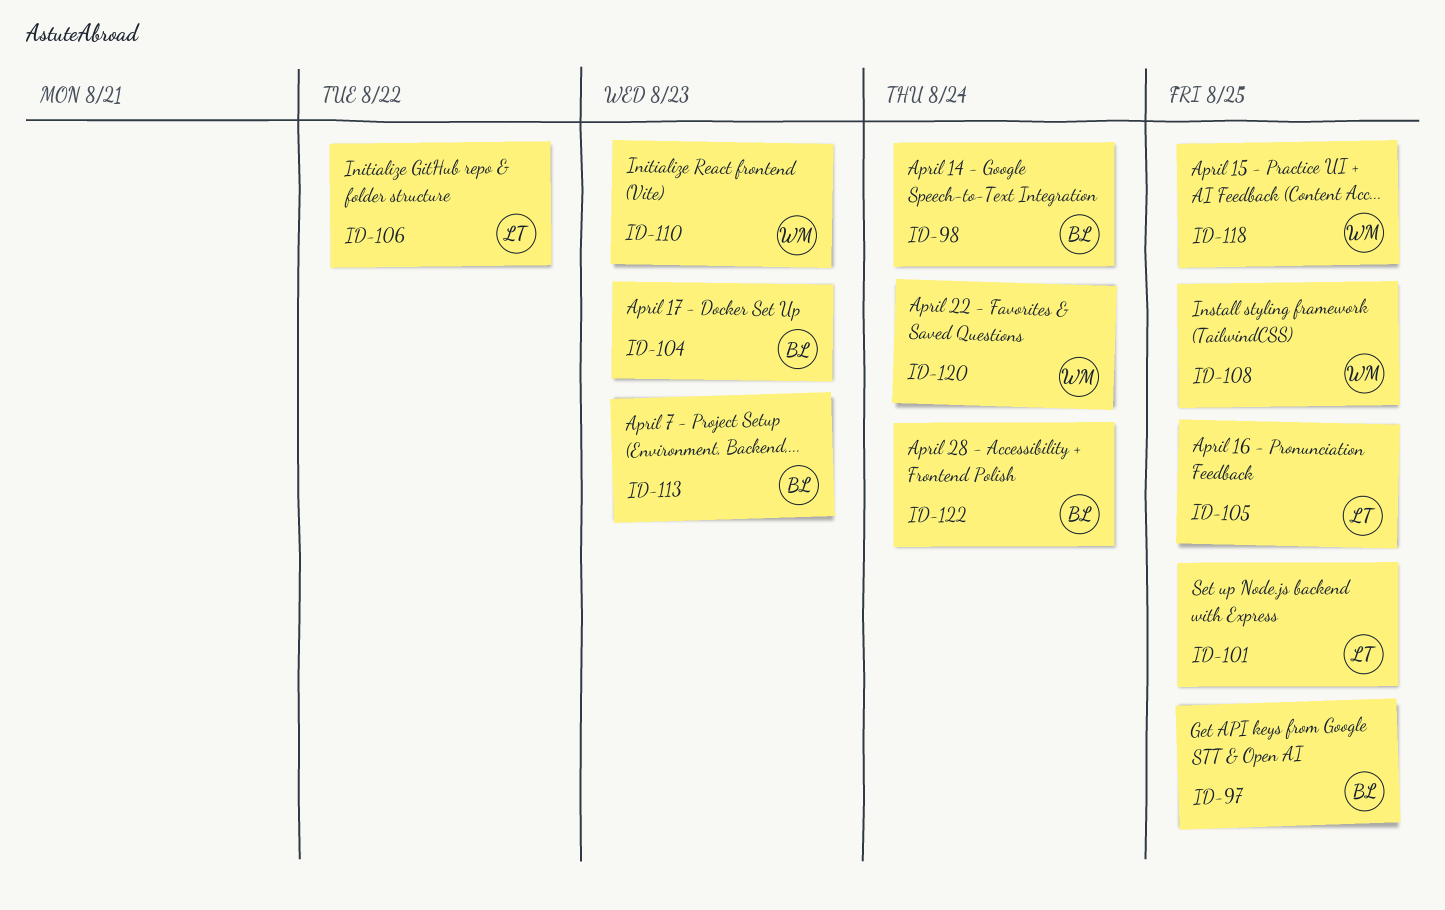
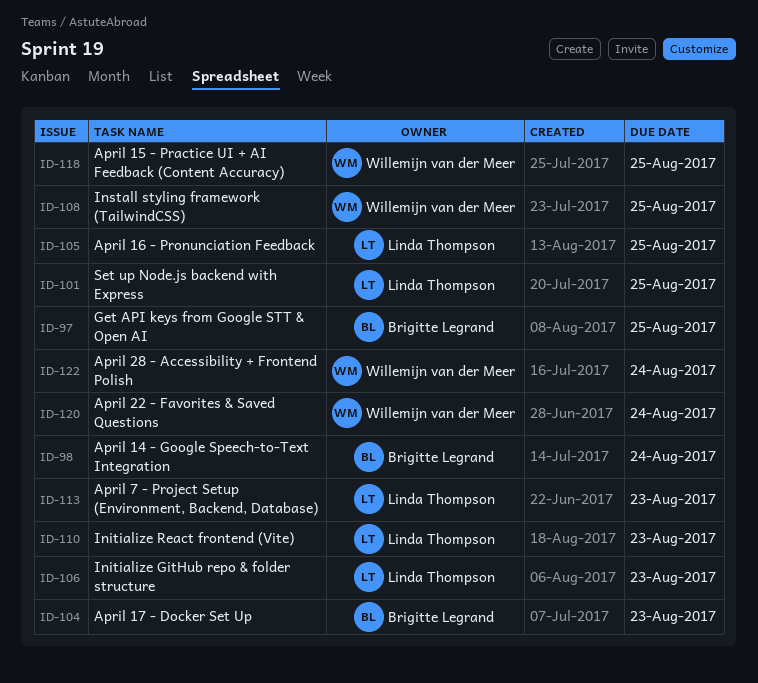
ID-106, due: Aug 22 -> Aug 23
ID-110, owner: Willemijn van der Meer -> Linda Thompson
ID-113, owner: Brigitte Legrand -> Linda Thompson
ID-122, owner: Brigitte Legrand -> Willemijn van der Meer

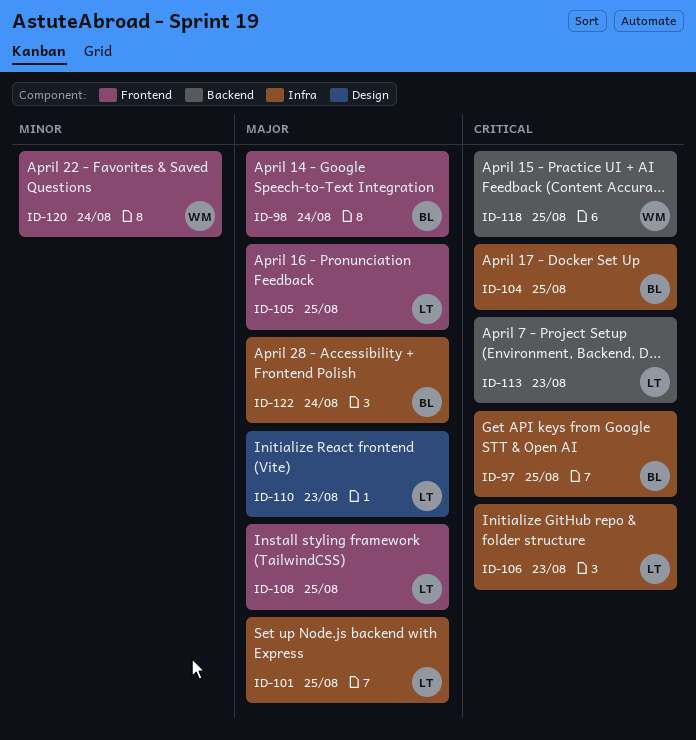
ID-104, due: Aug 23 -> Aug 25
ID-108, owner: Willemijn van der Meer -> Linda Thompson
ID-122, owner: Willemijn van der Meer -> Brigitte Legrand

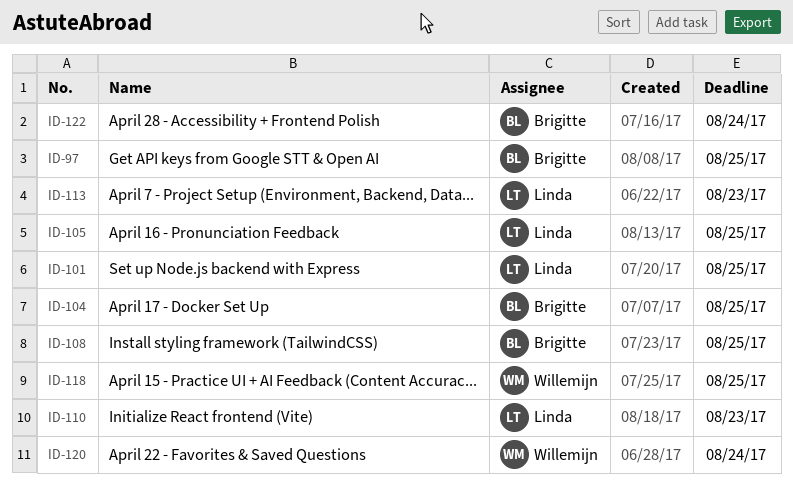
ID-98: present -> none
ID-106: present -> none
ID-108, owner: Linda -> Brigitte

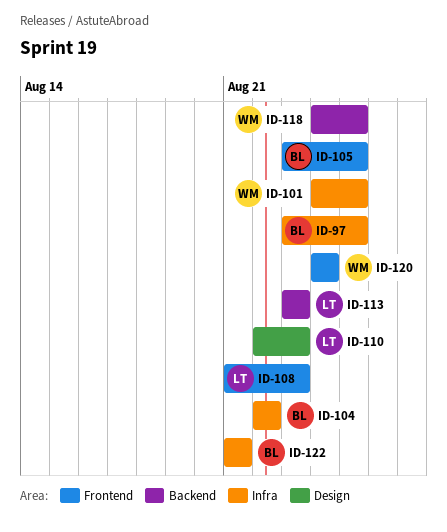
ID-101, owner: Linda -> Willemijn
ID-104, due: Aug 25 -> Aug 22
ID-105, owner: Linda -> Brigitte
ID-108, owner: Brigitte -> Linda
ID-108, due: Aug 25 -> Aug 23
ID-122, due: Aug 24 -> Aug 21

